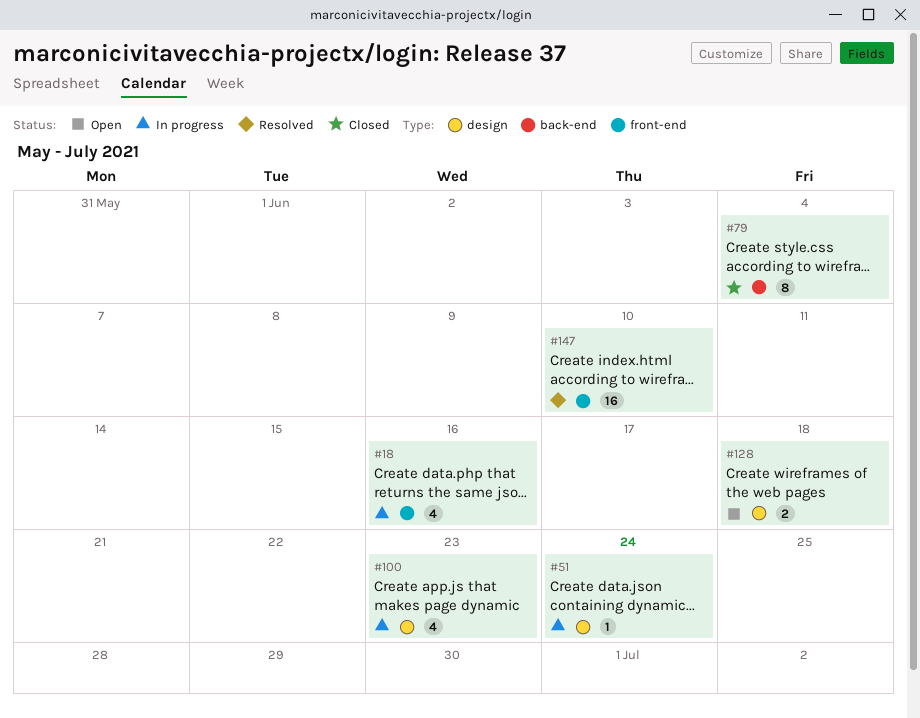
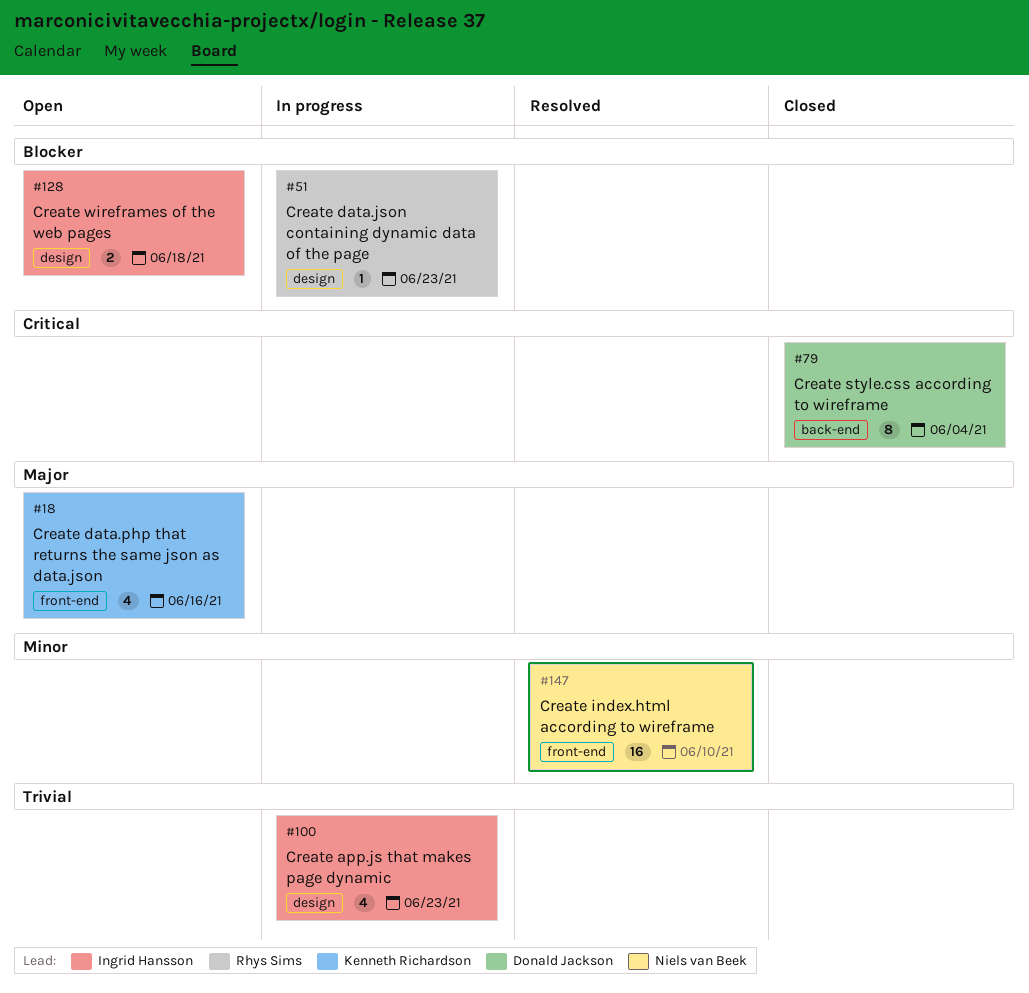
#18, status: In progress -> Open
#51, due: Jun 24 -> Jun 23

